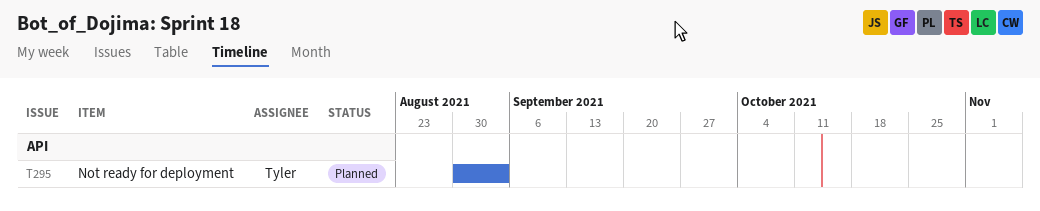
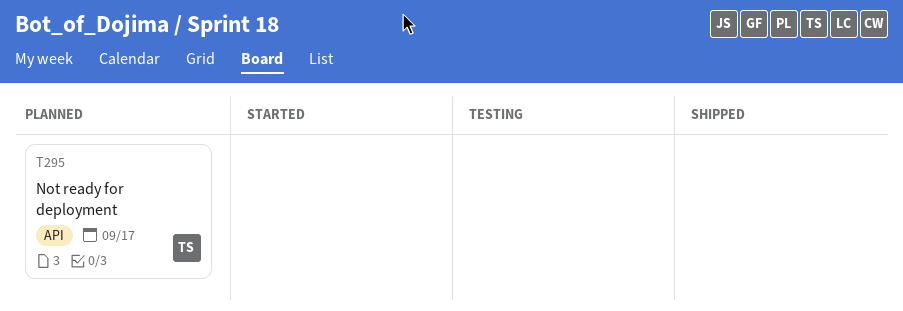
T295, due: Sep 3 -> Sep 17

